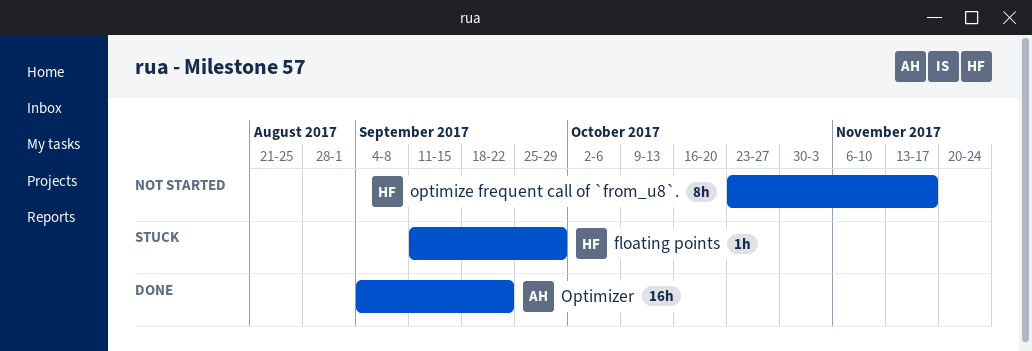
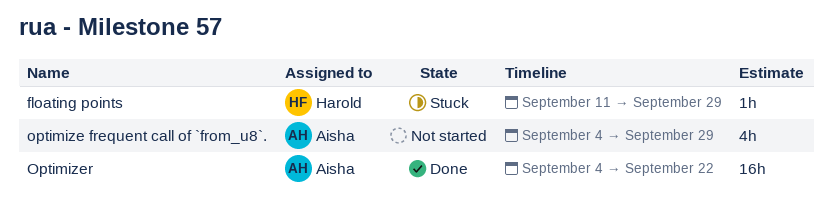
optimize frequent call of `from_u8`., owner: Harold -> Aisha
optimize frequent call of `from_u8`., estimate: 8h -> 4h
optimize frequent call of `from_u8`., start: Oct 23 -> Sep 4
optimize frequent call of `from_u8`., due: Nov 17 -> Sep 29

